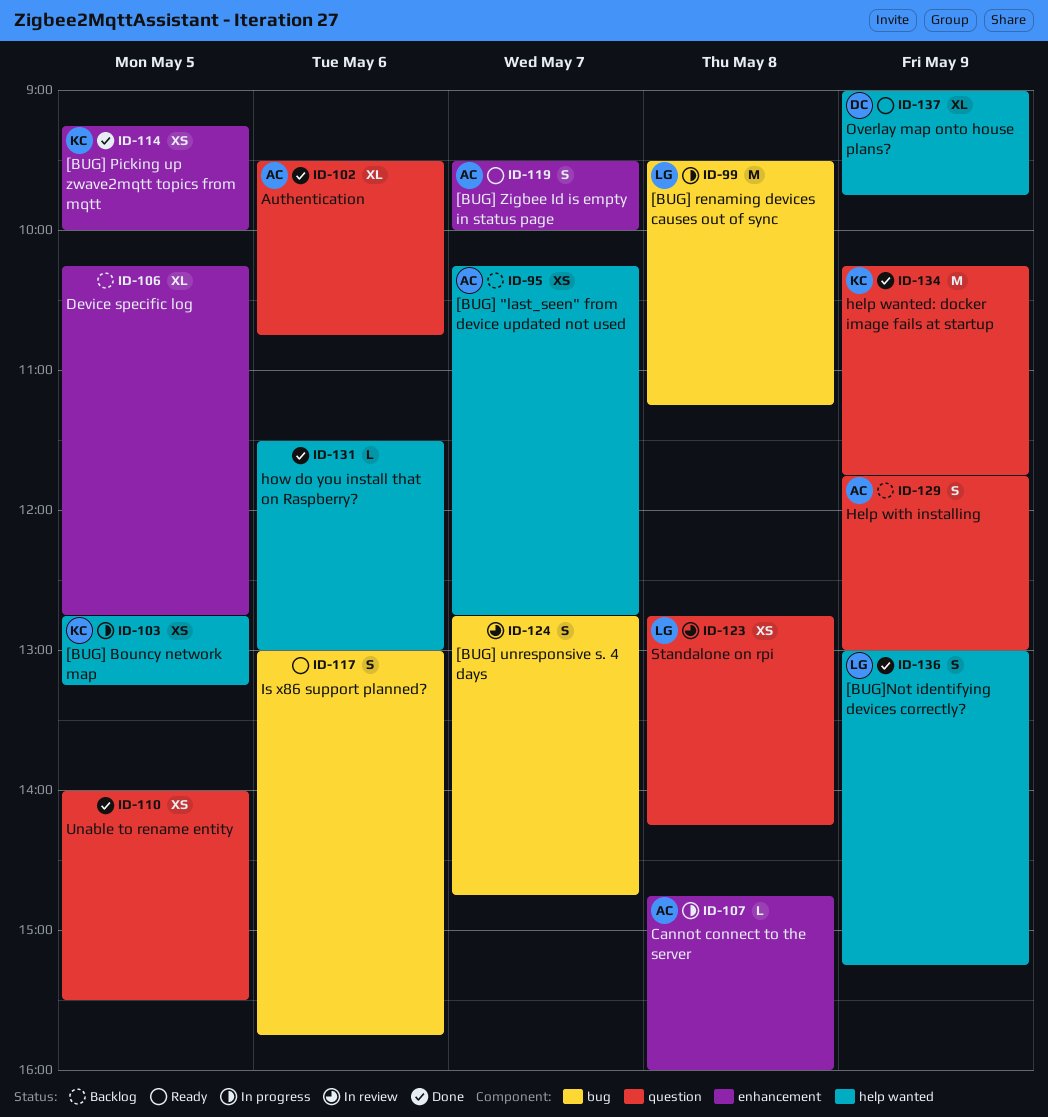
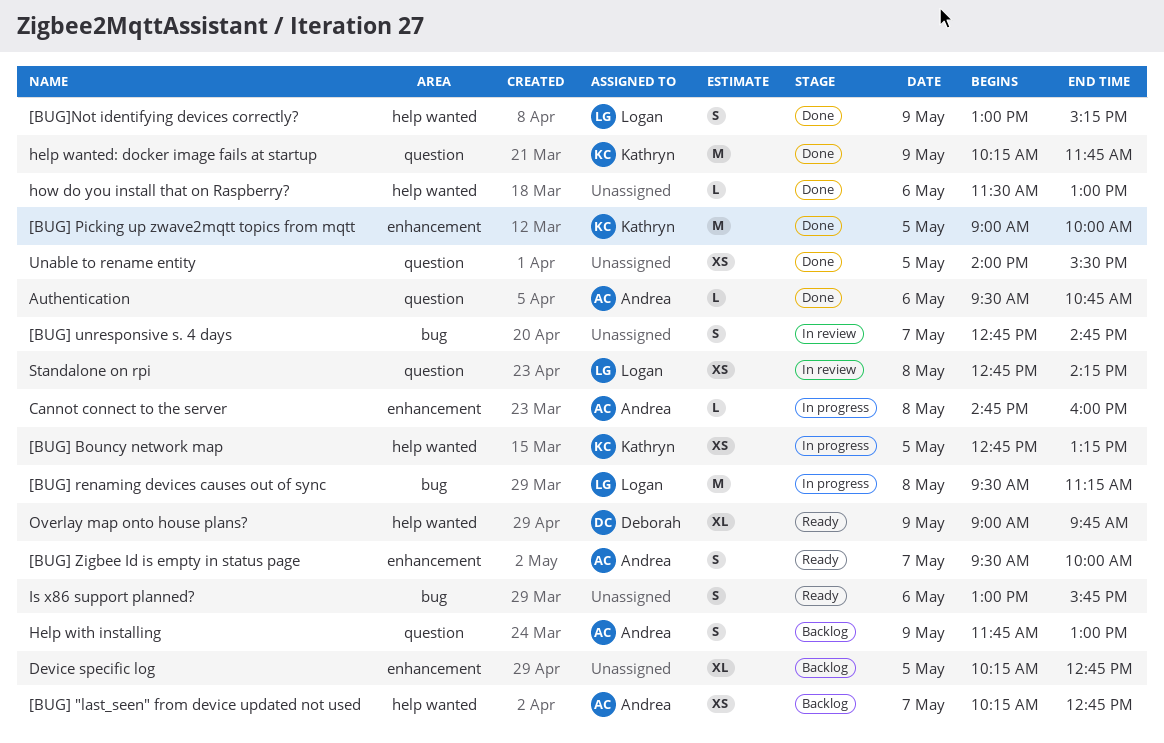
[BUG] Picking up zwave2mqtt topics from mqtt, estimate: XS -> M
[BUG] Picking up zwave2mqtt topics from mqtt, begins: 09:15 -> 09:00
Authentication, estimate: XL -> L

